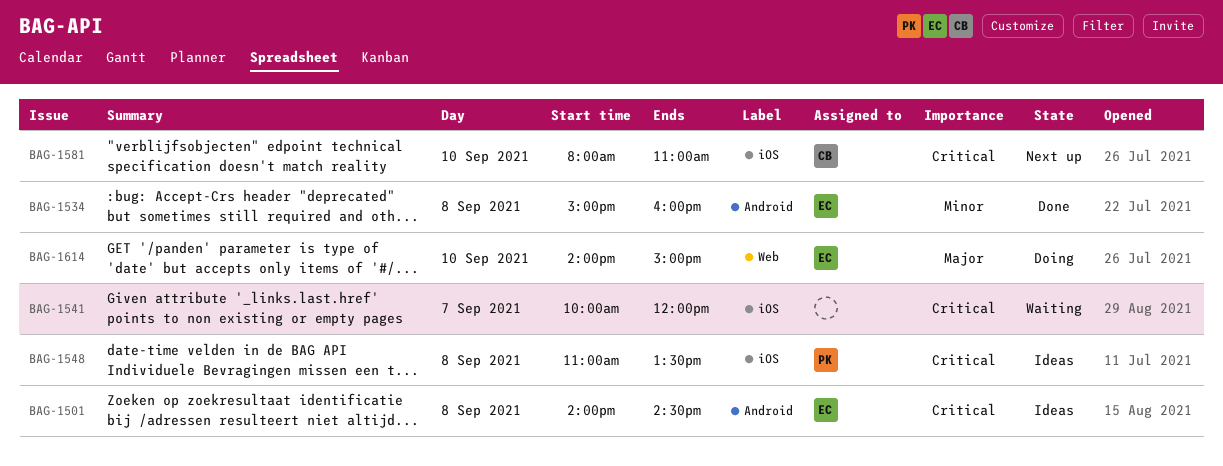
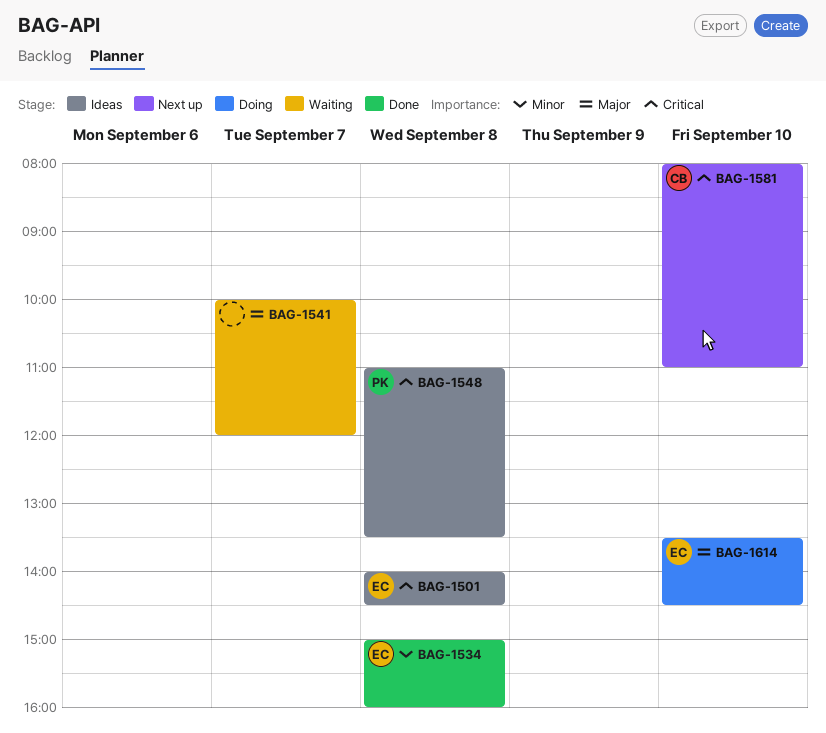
BAG-1541, priority: Critical -> Major
BAG-1614, begins: 14:00 -> 13:30
BAG-1614, ends: 15:00 -> 14:30

